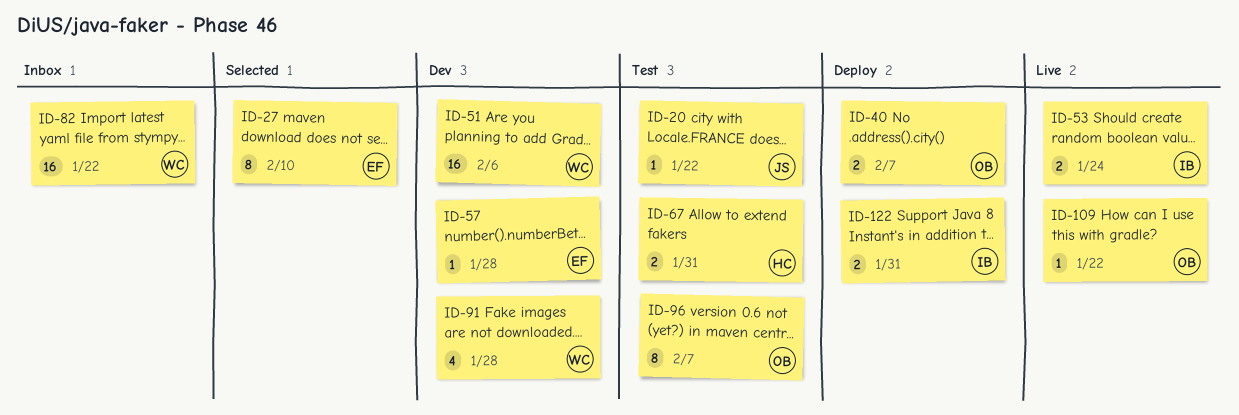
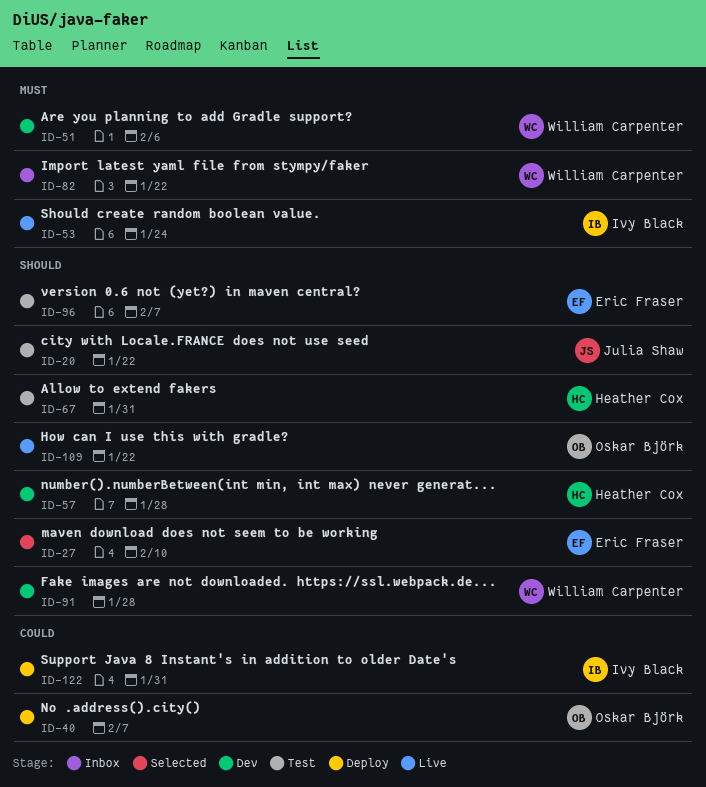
ID-57, owner: Eric Fraser -> Heather Cox
ID-96, owner: Oskar Björk -> Eric Fraser

